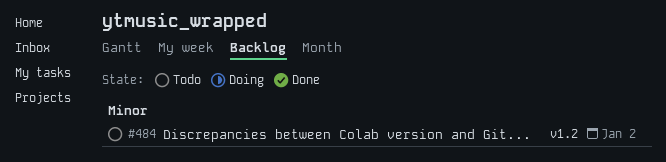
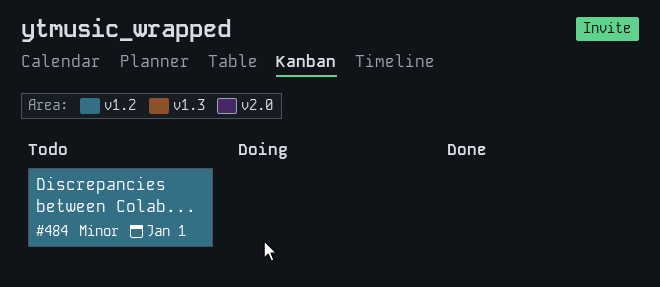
#484, due: Jan 2 -> Jan 1

